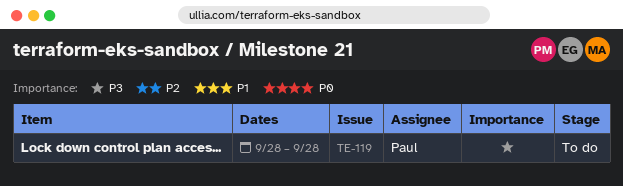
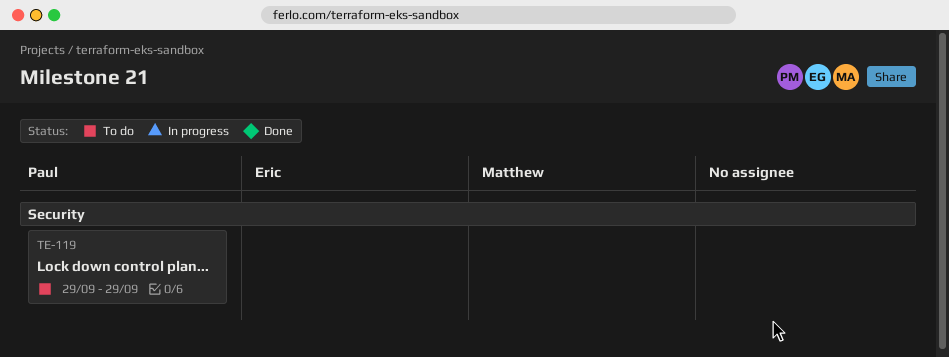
TE-119, start: Sep 28 -> Sep 29
TE-119, due: Sep 28 -> Sep 29

